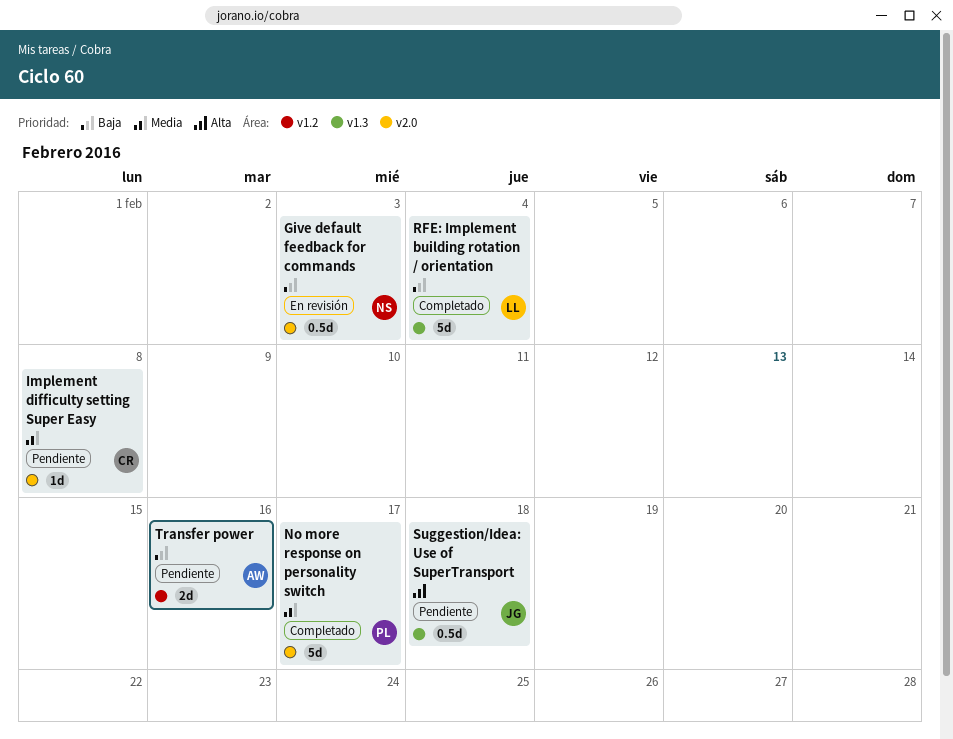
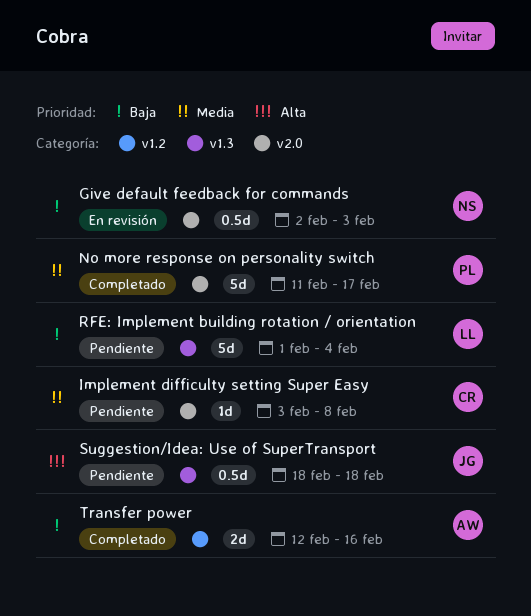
RFE: Implement building rotation / orientation, status: Completado -> Pendiente
Transfer power, status: Pendiente -> Completado

